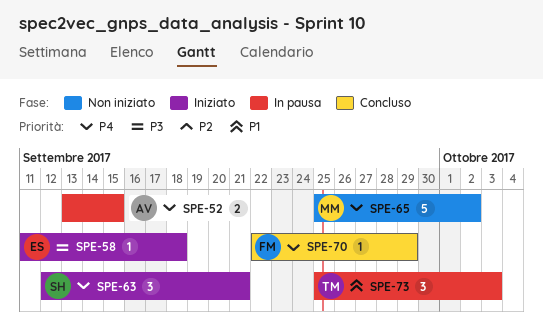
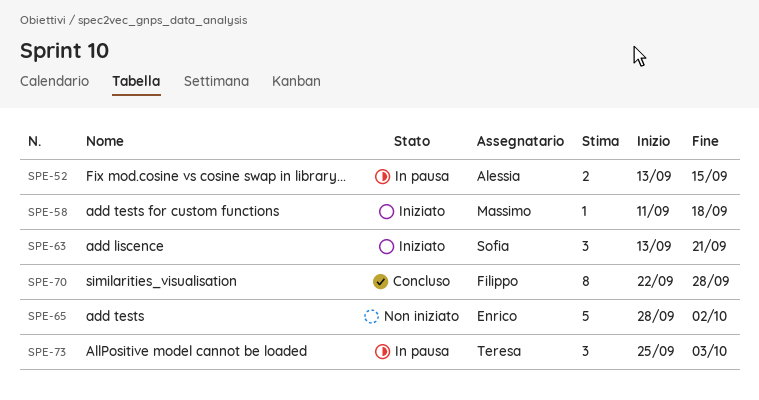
SPE-58, owner: Enrico -> Massimo
SPE-63, start: Sep 12 -> Sep 13
SPE-65, owner: Massimo -> Enrico
SPE-65, start: Sep 25 -> Sep 28
SPE-70, estimate: 1 -> 8
SPE-70, due: Sep 29 -> Sep 28

